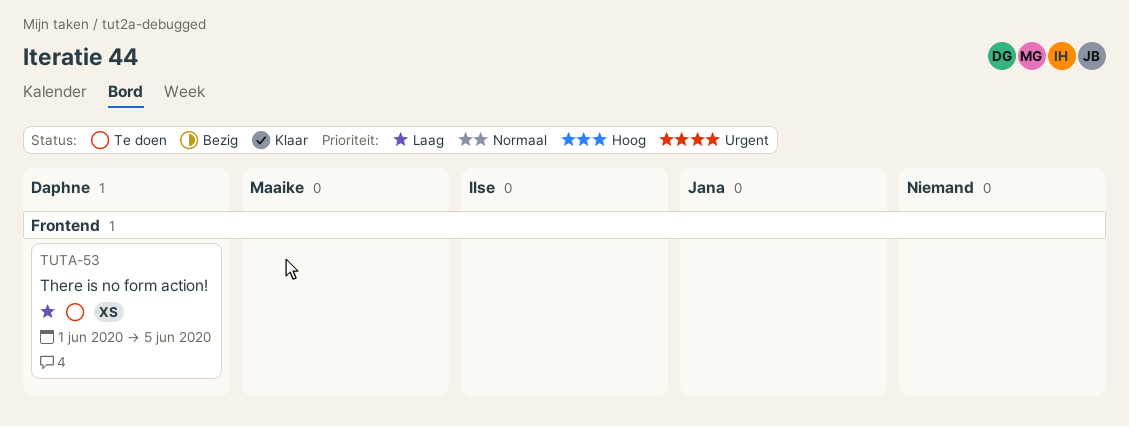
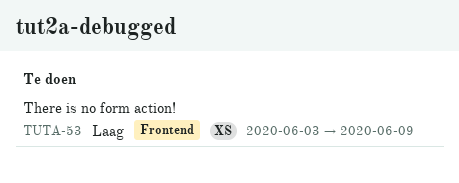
TUTA-53, start: Jun 1 -> Jun 3
TUTA-53, due: Jun 5 -> Jun 9

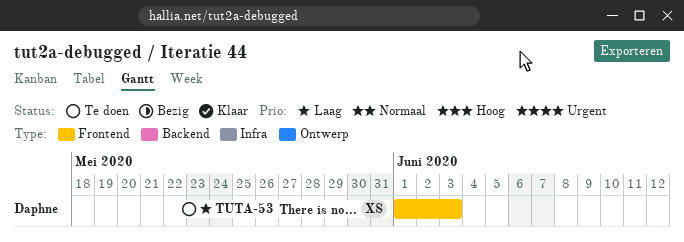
TUTA-53, start: Jun 3 -> Jun 1
TUTA-53, due: Jun 9 -> Jun 3

